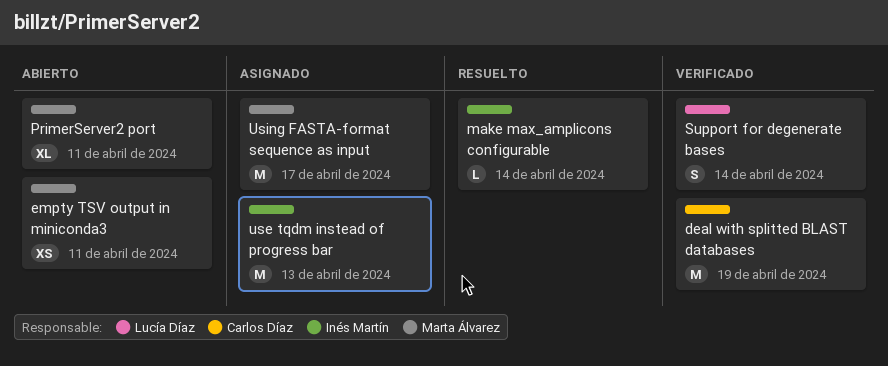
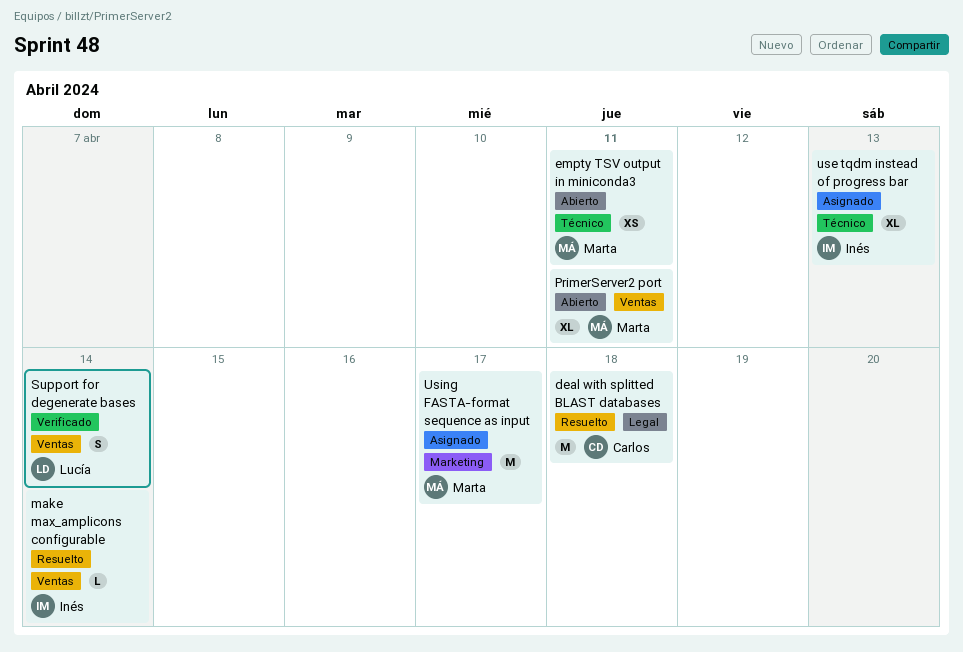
deal with splitted BLAST databases, status: Verificado -> Resuelto
deal with splitted BLAST databases, due: Apr 19 -> Apr 18
use tqdm instead of progress bar, estimate: M -> XL

